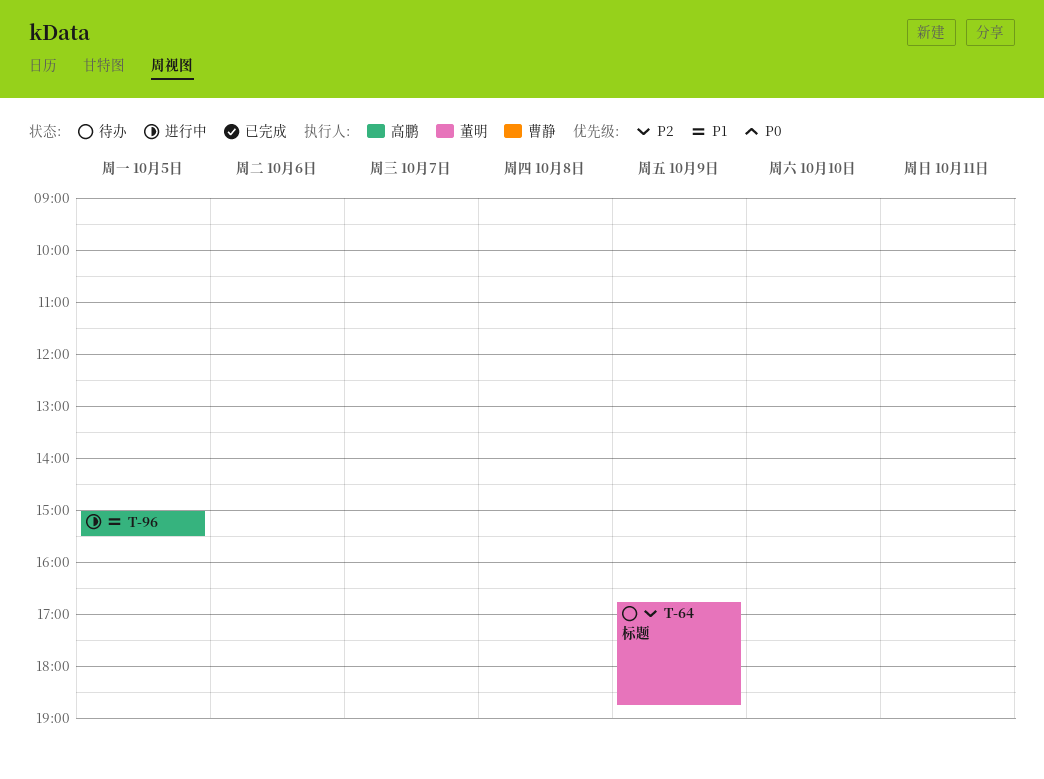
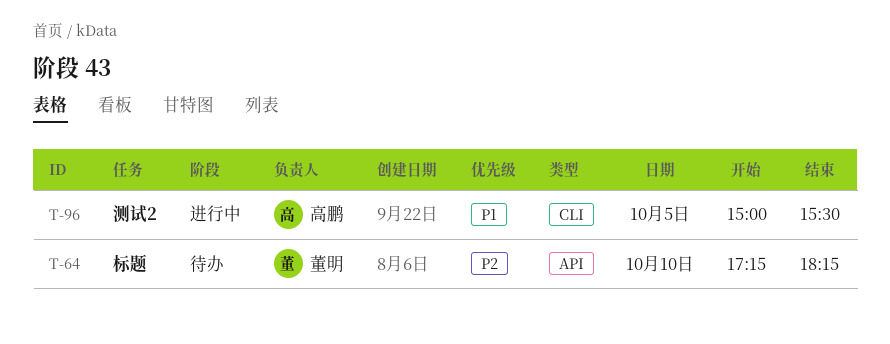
T-64, day: Oct 9 -> Oct 10
T-64, begins: 16:45 -> 17:15
T-64, ends: 18:45 -> 18:15

